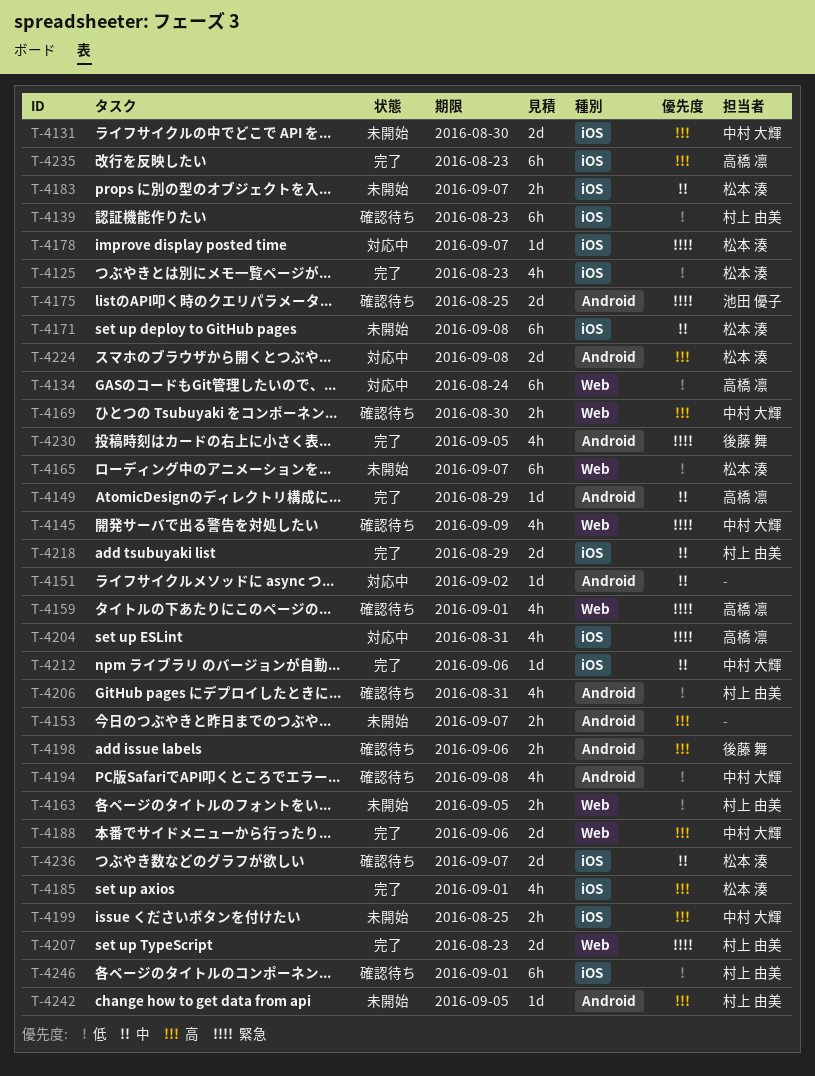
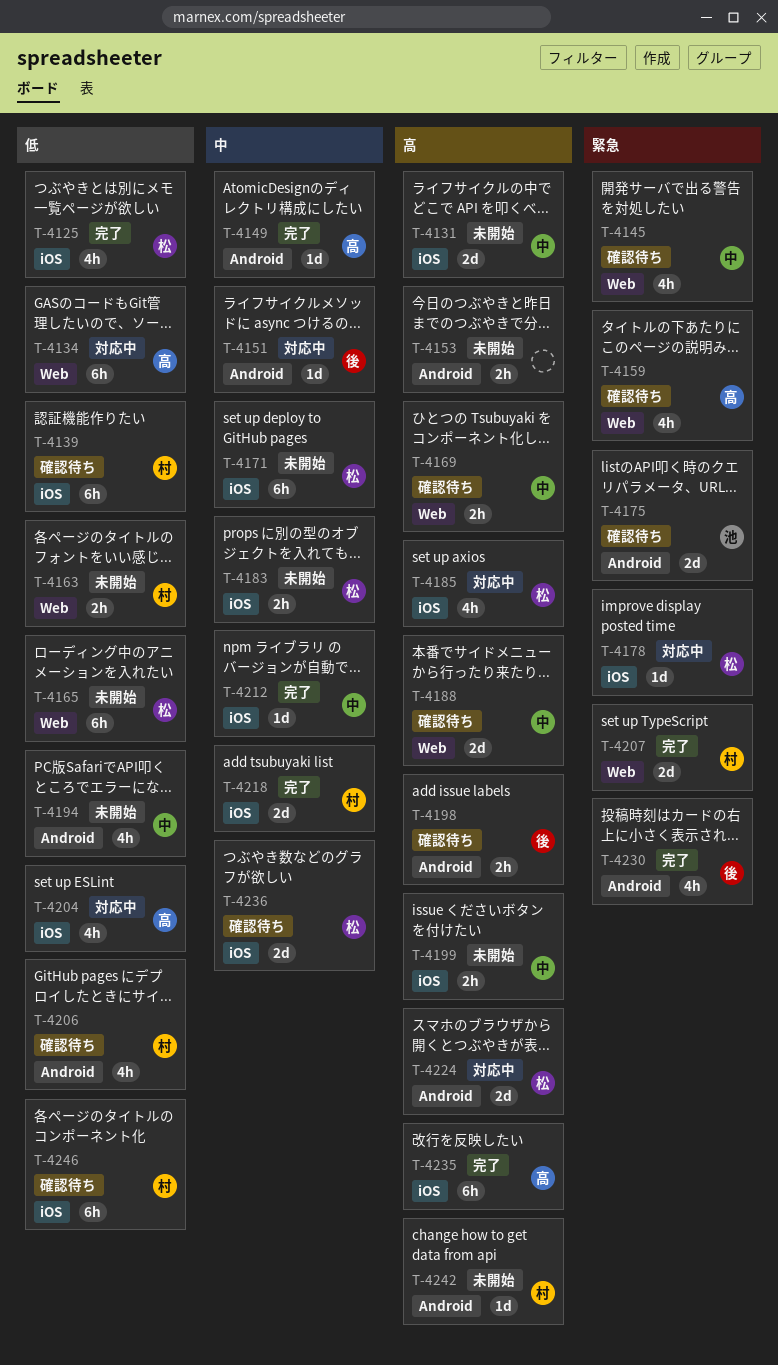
T-4151, owner: none -> 後藤 舞
T-4185, status: 完了 -> 対応中
T-4188, status: 完了 -> 確認待ち
T-4194, status: 確認待ち -> 未開始
T-4204, priority: 緊急 -> 低

